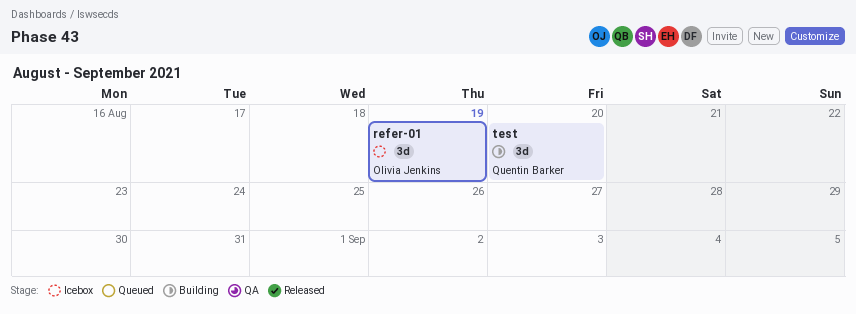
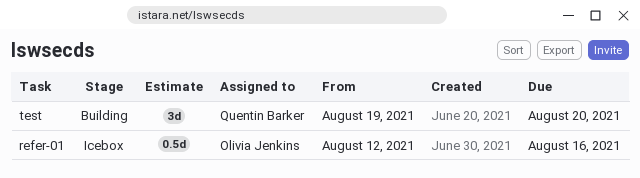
refer-01, estimate: 3d -> 0.5d
refer-01, due: Aug 19 -> Aug 16

